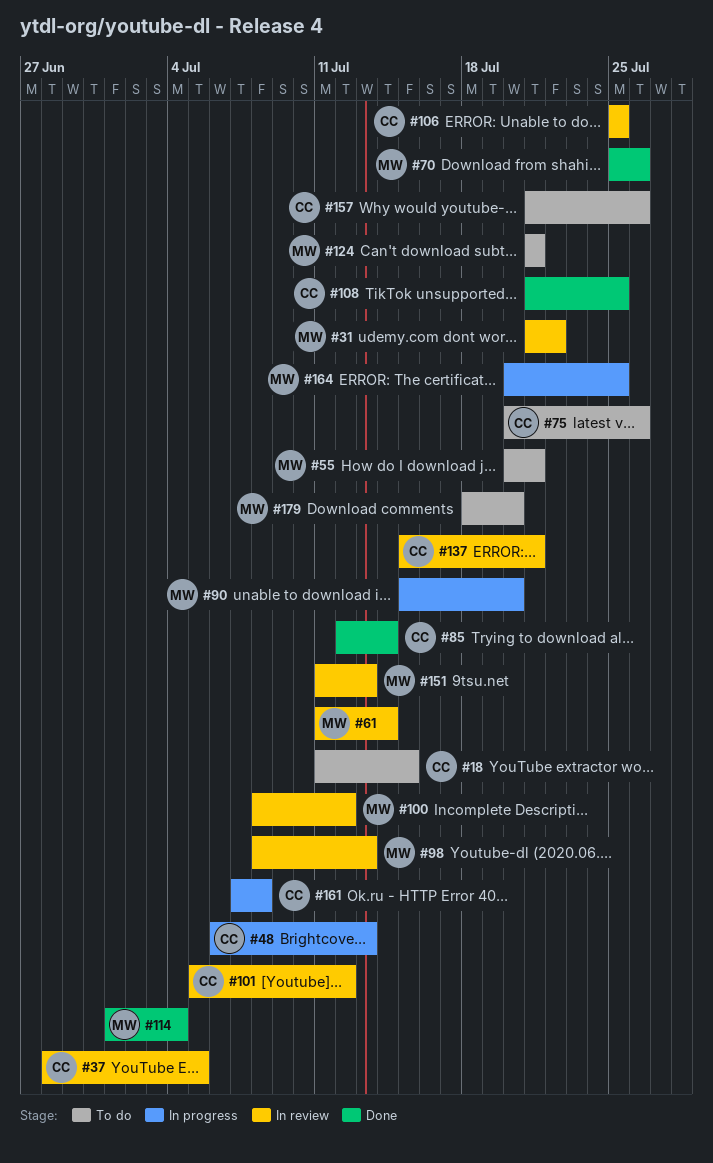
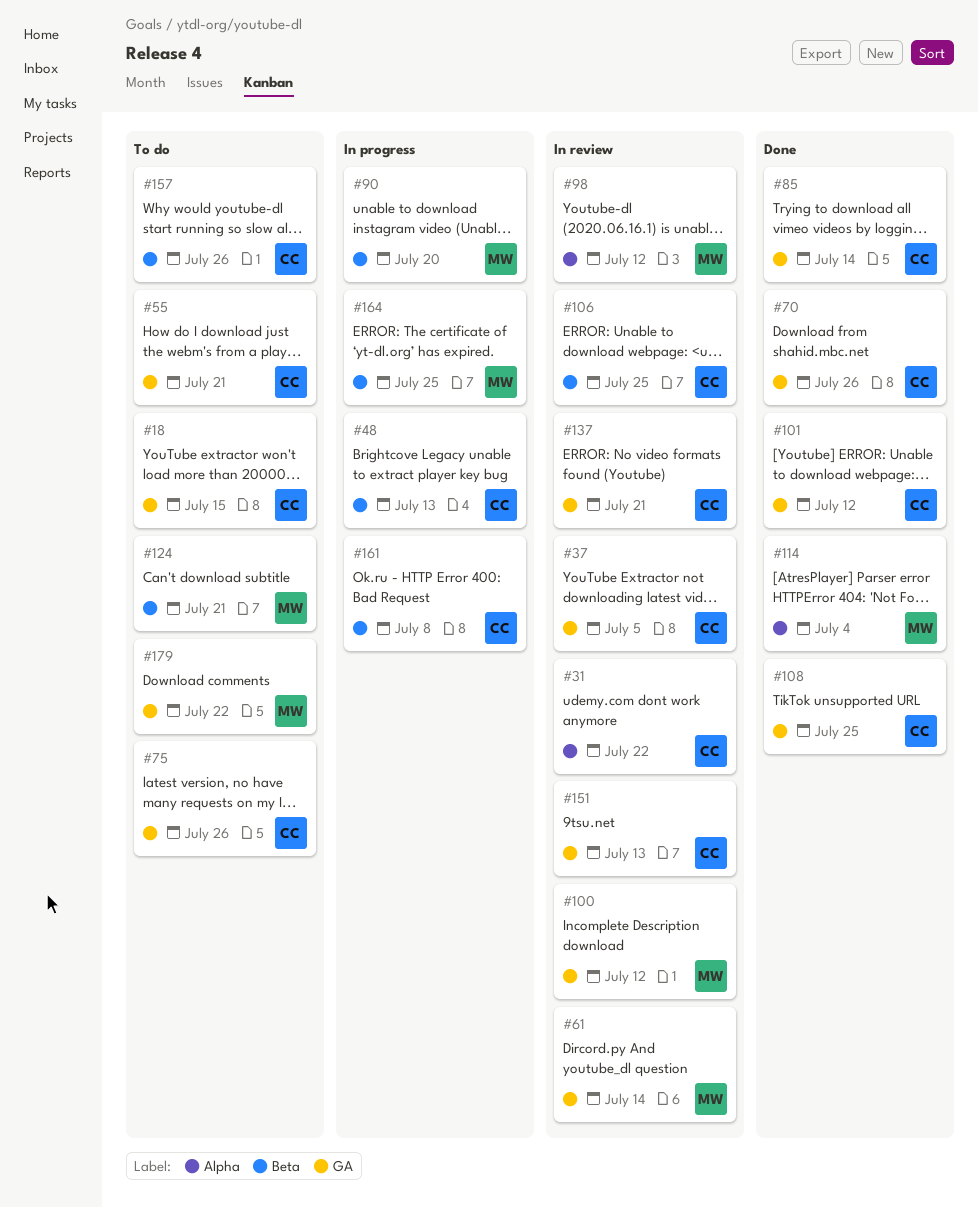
#31, owner: MW -> CC
#55, owner: MW -> CC
#70, owner: MW -> CC
#98, due: Jul 13 -> Jul 12
#101, status: In review -> Done
#151, owner: MW -> CC
#179, due: Jul 20 -> Jul 22

